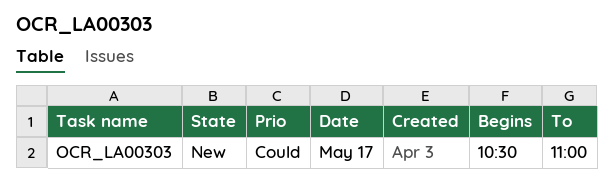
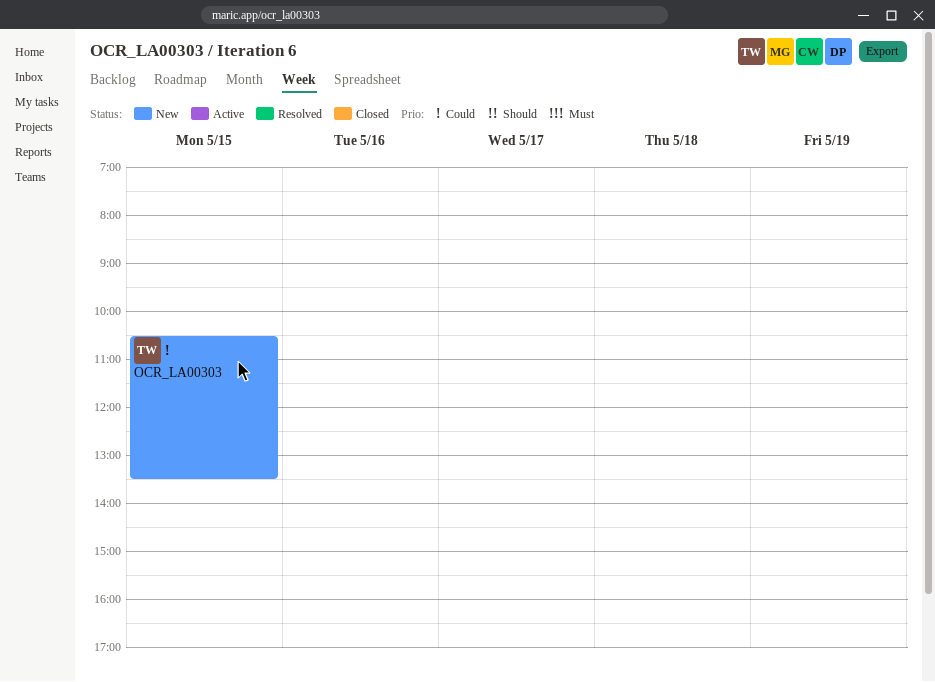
OCR_LA00303, day: May 17 -> May 15
OCR_LA00303, ends: 11:00 -> 13:30

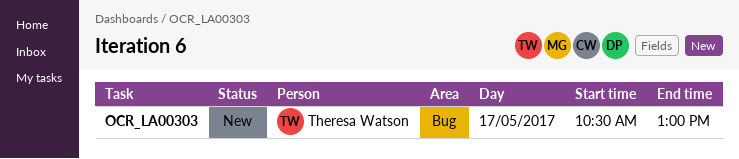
OCR_LA00303, day: May 15 -> May 17
OCR_LA00303, ends: 13:30 -> 13:00

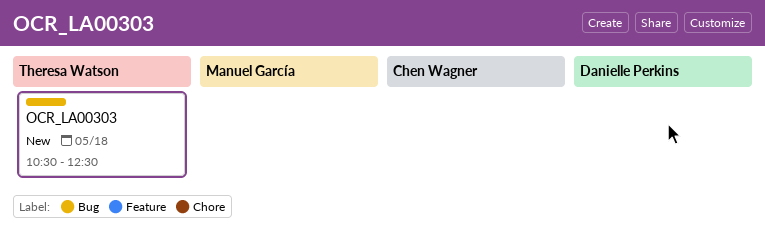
OCR_LA00303, day: May 17 -> May 18
OCR_LA00303, ends: 13:00 -> 12:30

